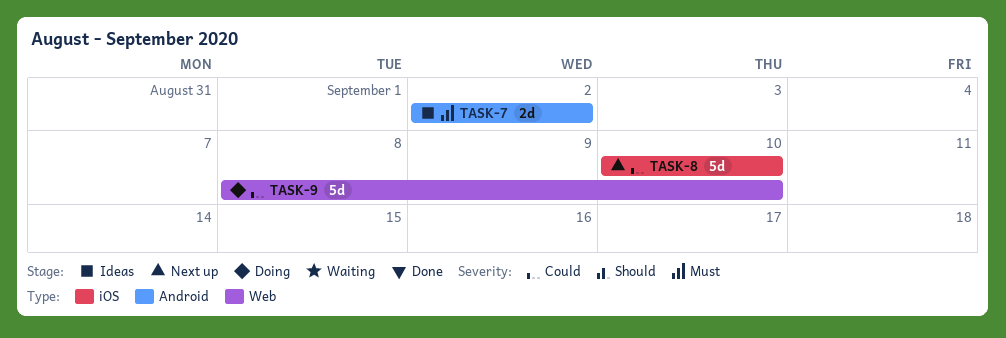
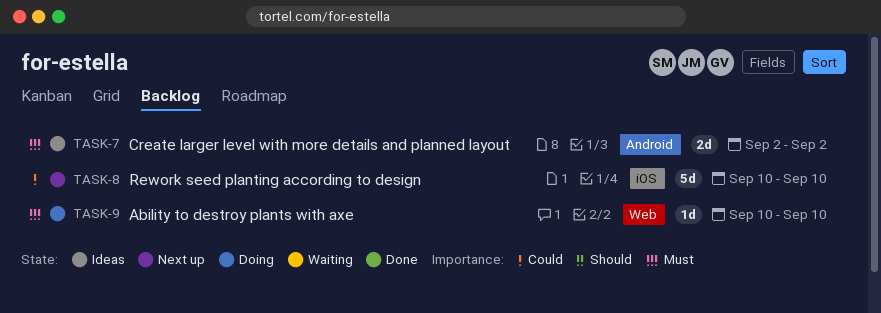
TASK-9, priority: Could -> Must
TASK-9, estimate: 5d -> 1d
TASK-9, start: Sep 8 -> Sep 10

